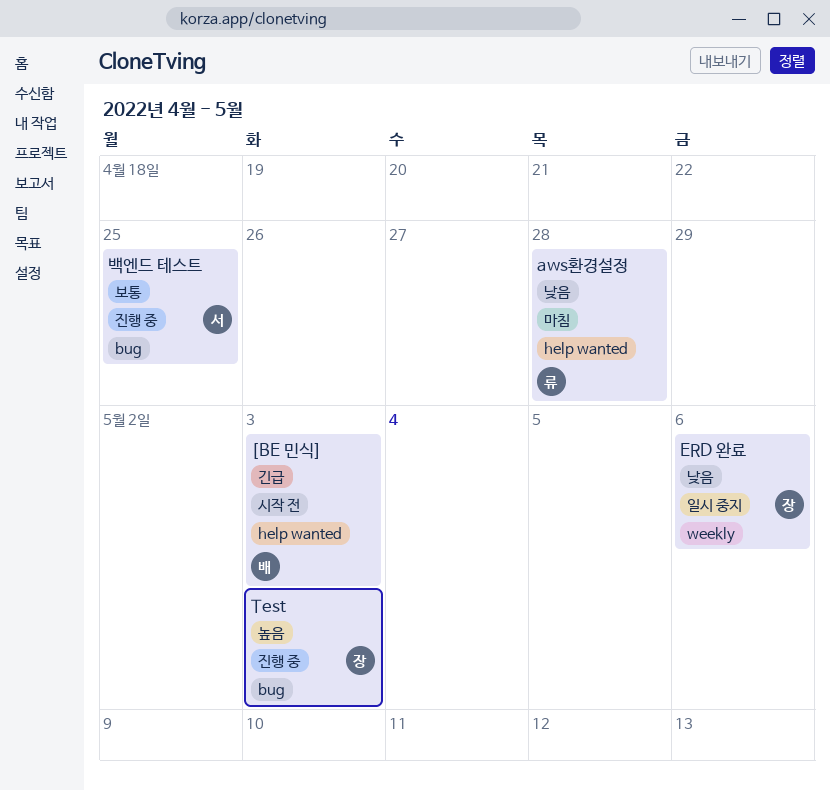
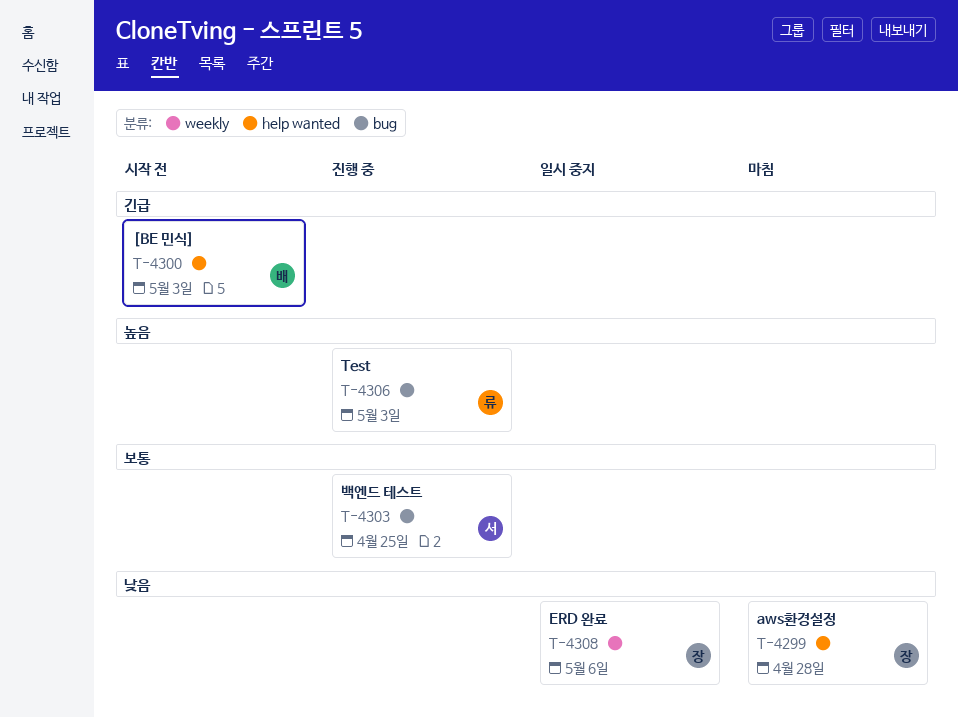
aws환경설정, owner: 류 -> 장
Test, owner: 장 -> 류

